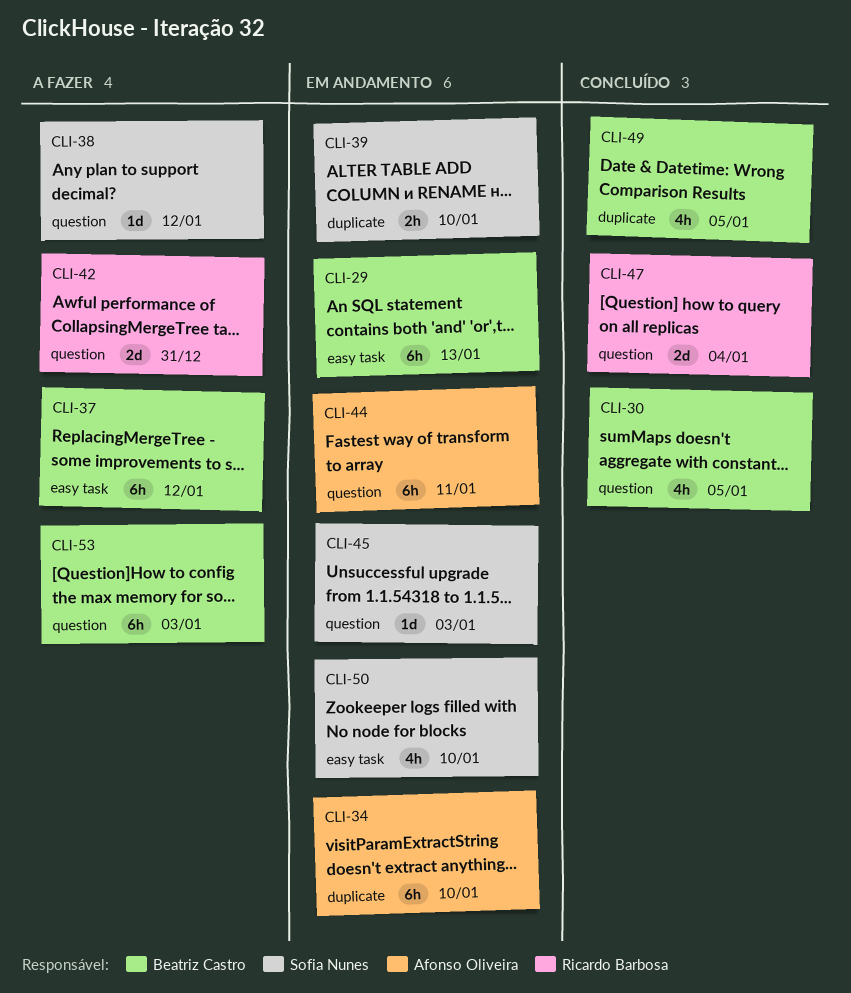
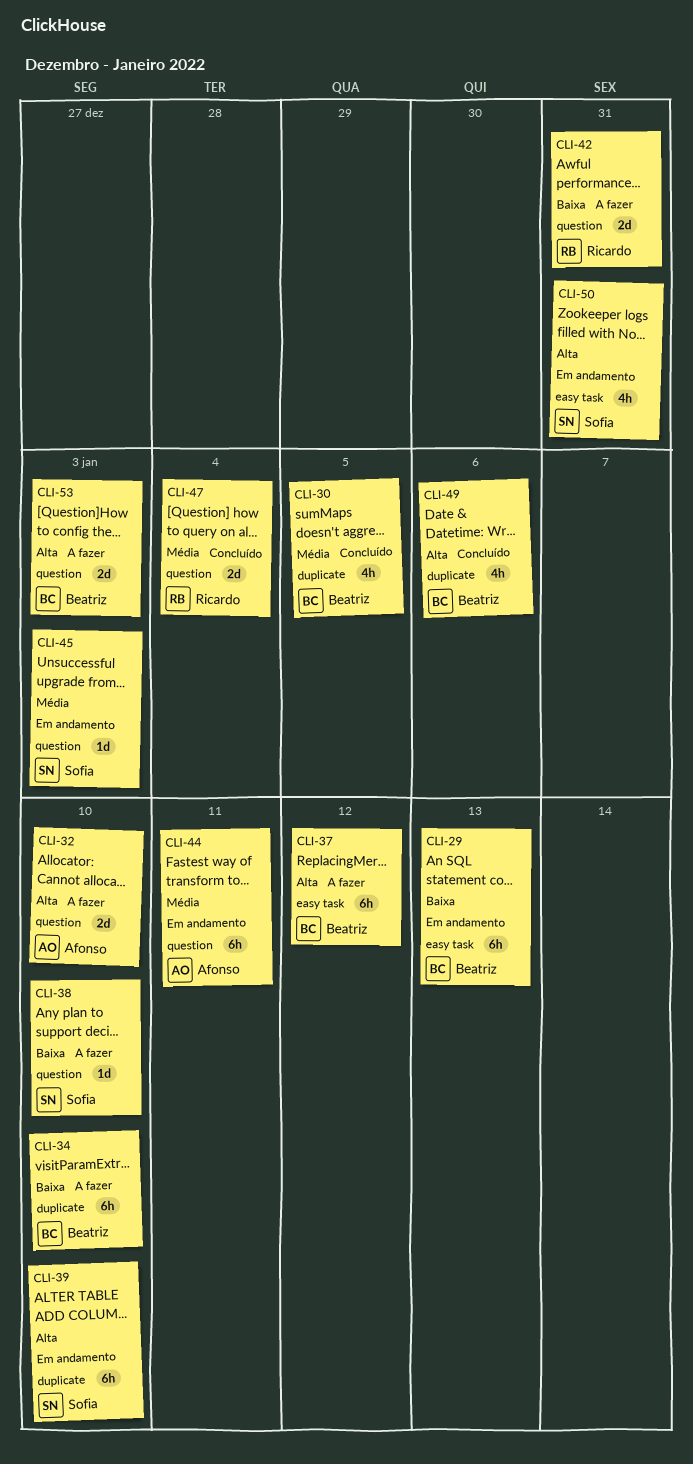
CLI-30, label: question -> duplicate
CLI-32: none -> present
CLI-34, status: Em andamento -> A fazer
CLI-34, owner: Afonso Oliveira -> Beatriz Castro
CLI-38, due: Jan 12 -> Jan 10
CLI-39, estimate: 2h -> 6h
CLI-49, due: Jan 5 -> Jan 6
CLI-50, due: Jan 10 -> Dec 31
CLI-53, estimate: 6h -> 2d

